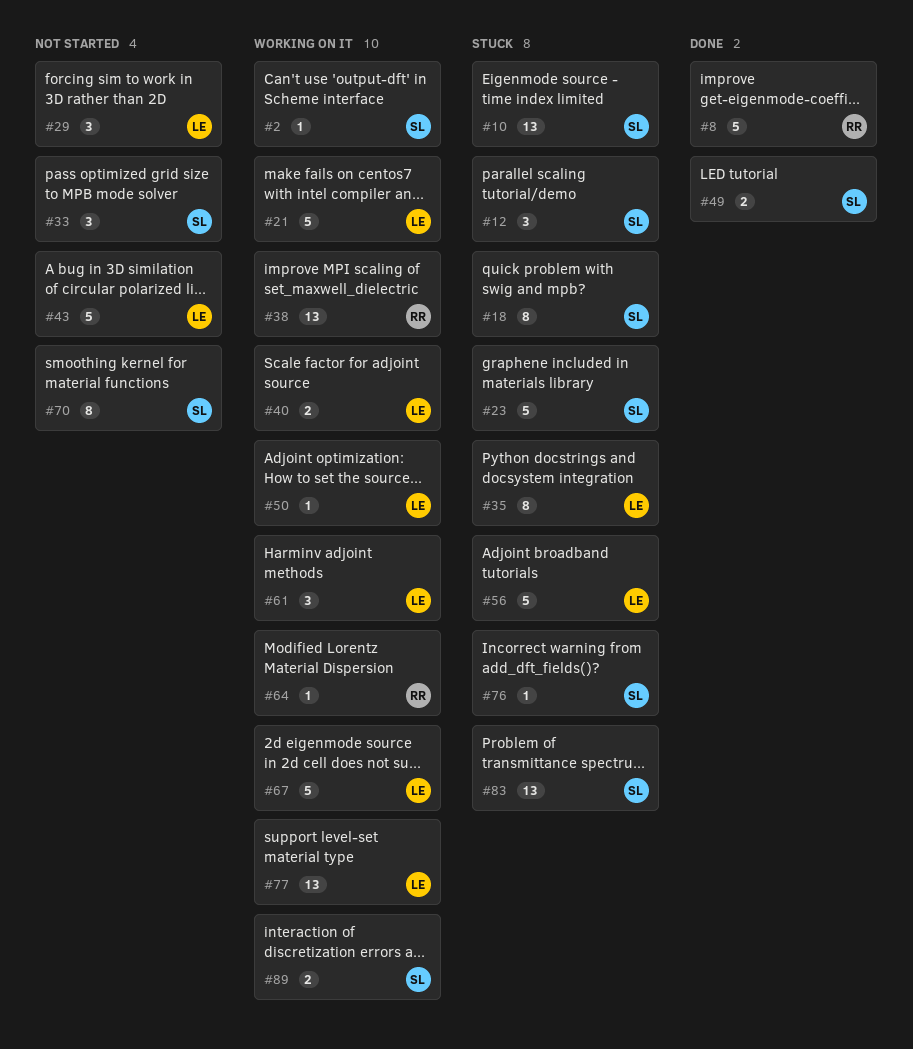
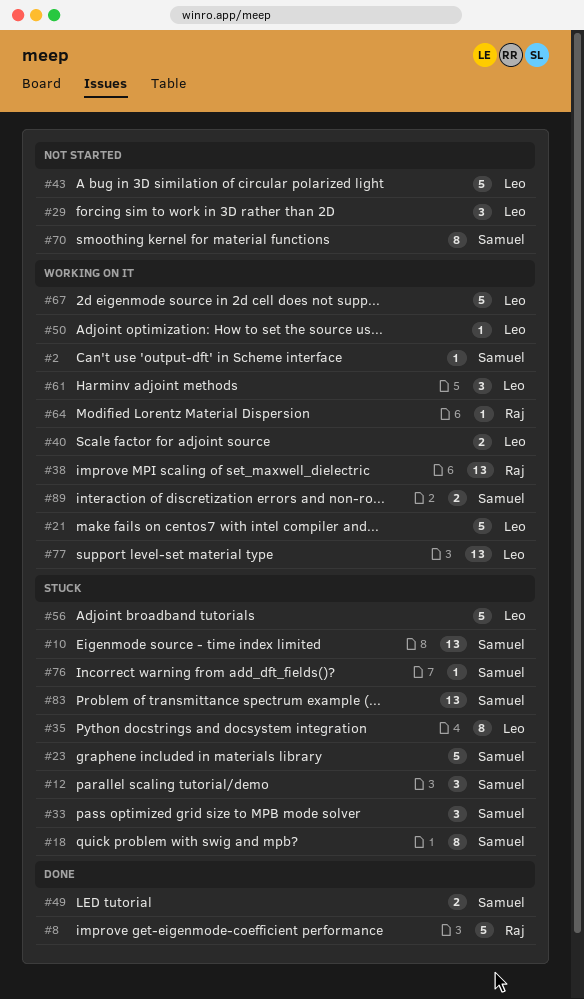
#33, status: Not started -> Stuck

